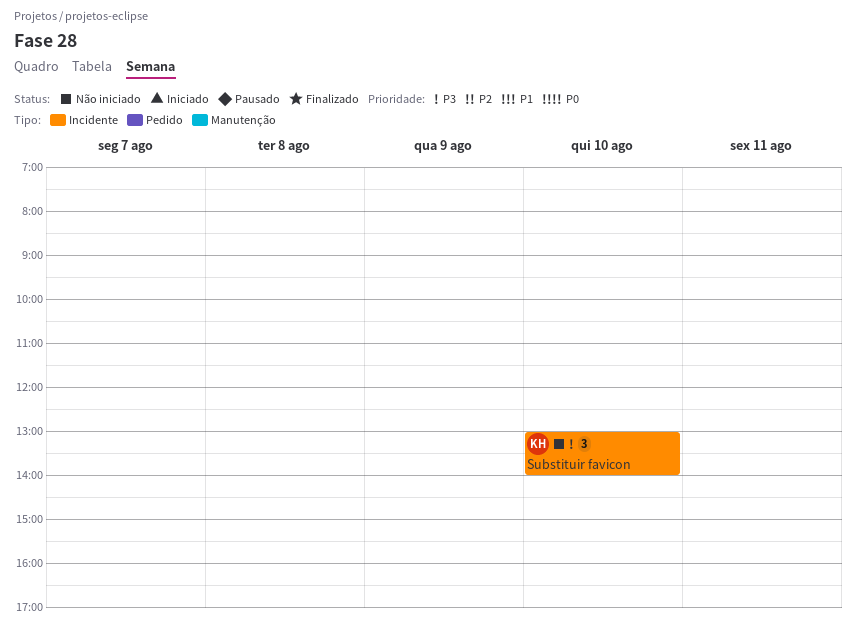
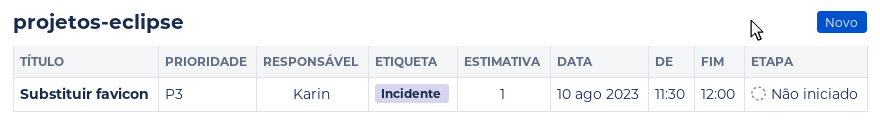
Substituir favicon, estimate: 3 -> 1
Substituir favicon, begins: 13:00 -> 11:30
Substituir favicon, ends: 14:00 -> 12:00

